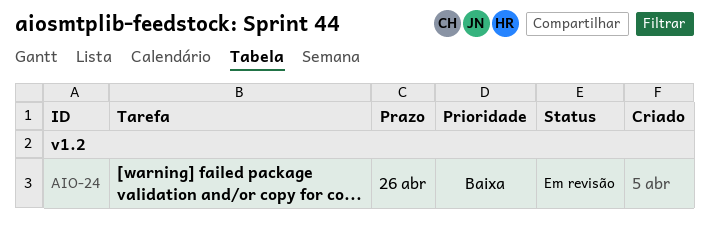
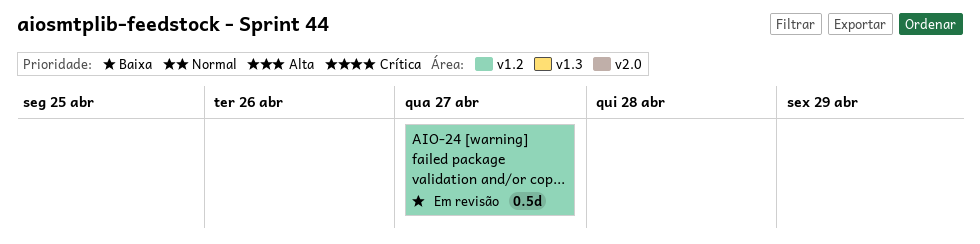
AIO-24, due: Apr 26 -> Apr 27

